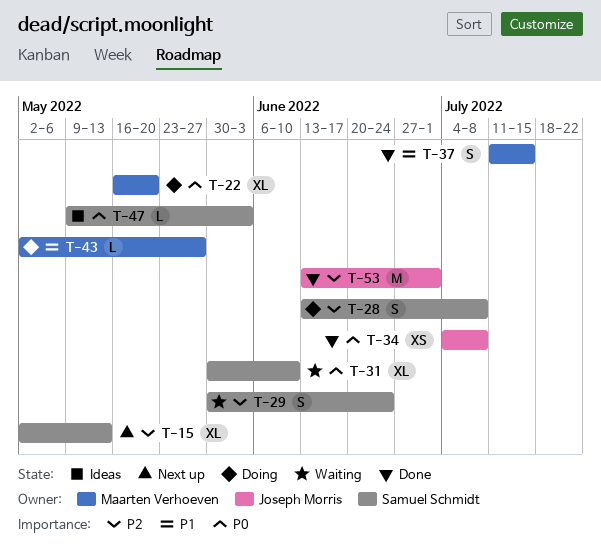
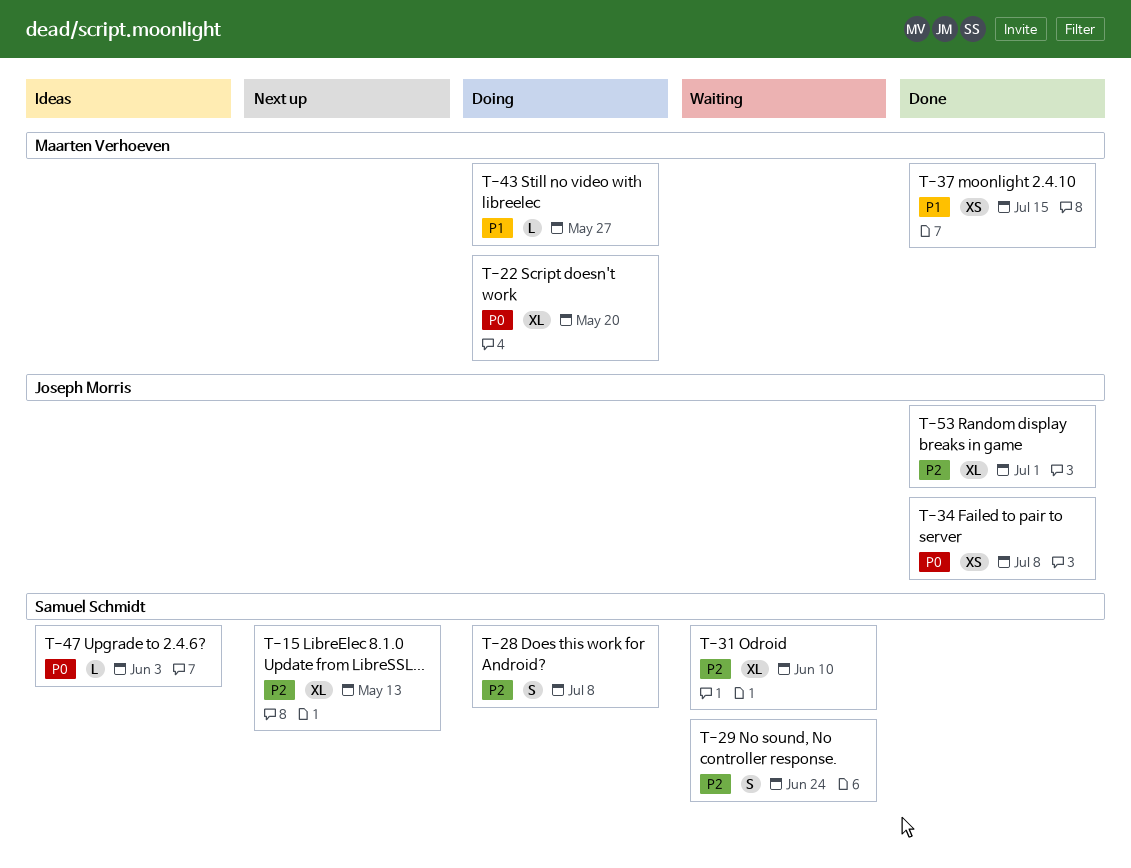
T-31, priority: P0 -> P2
T-37, estimate: S -> XS
T-53, estimate: M -> XL

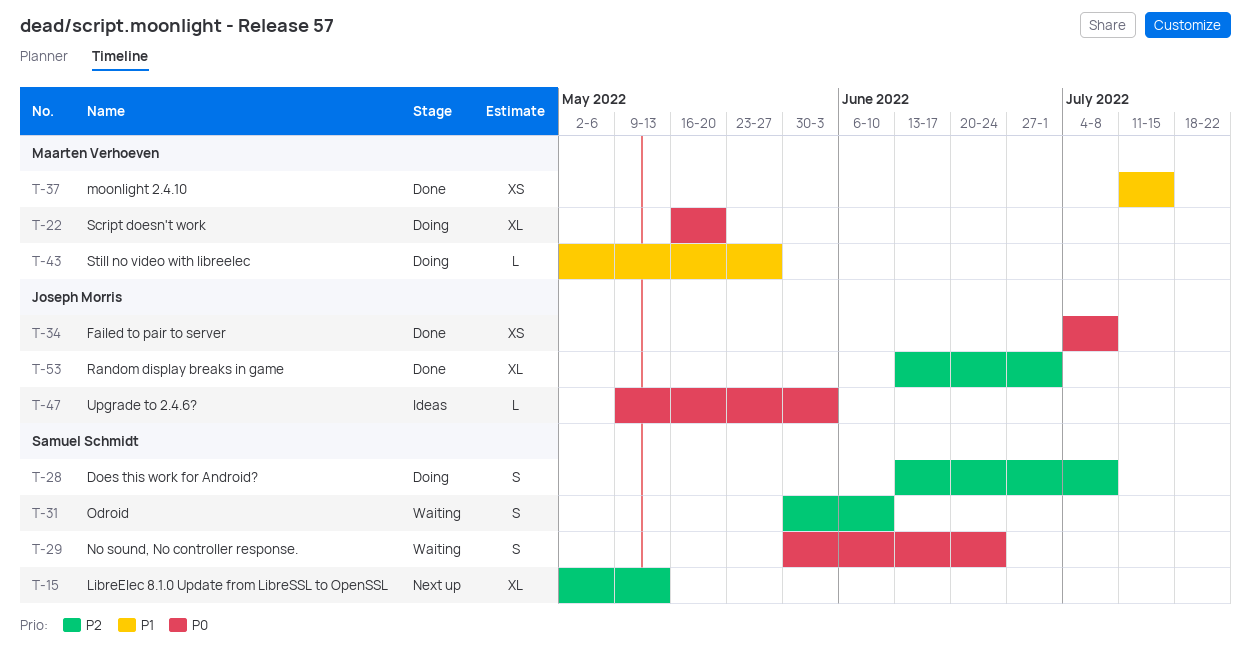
T-29, priority: P2 -> P0
T-31, estimate: XL -> S
T-47, owner: Samuel Schmidt -> Joseph Morris

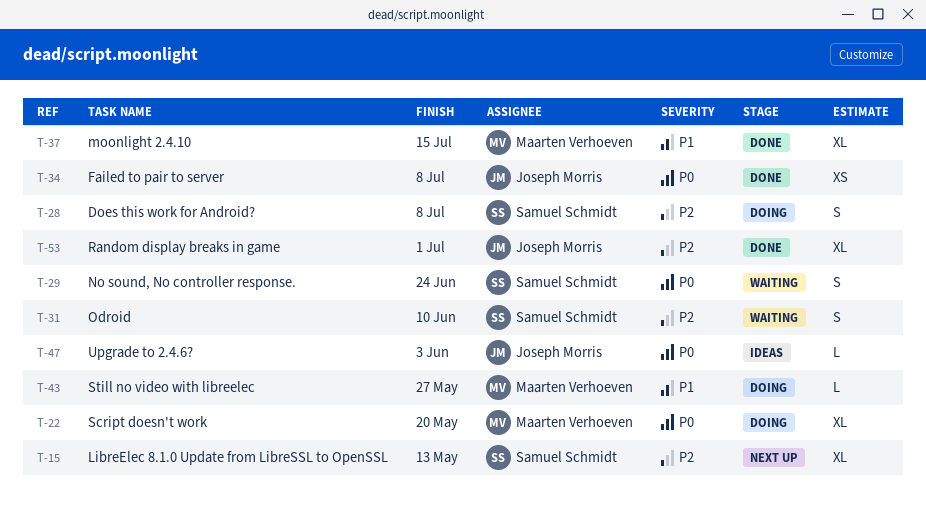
T-37, estimate: XS -> XL

